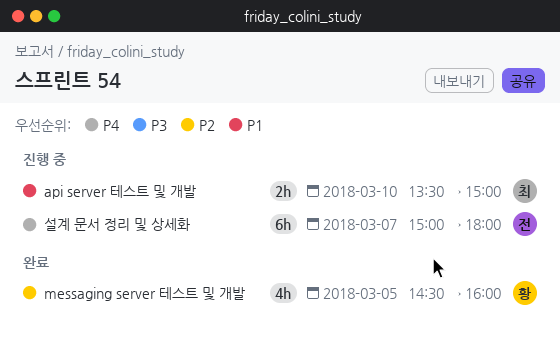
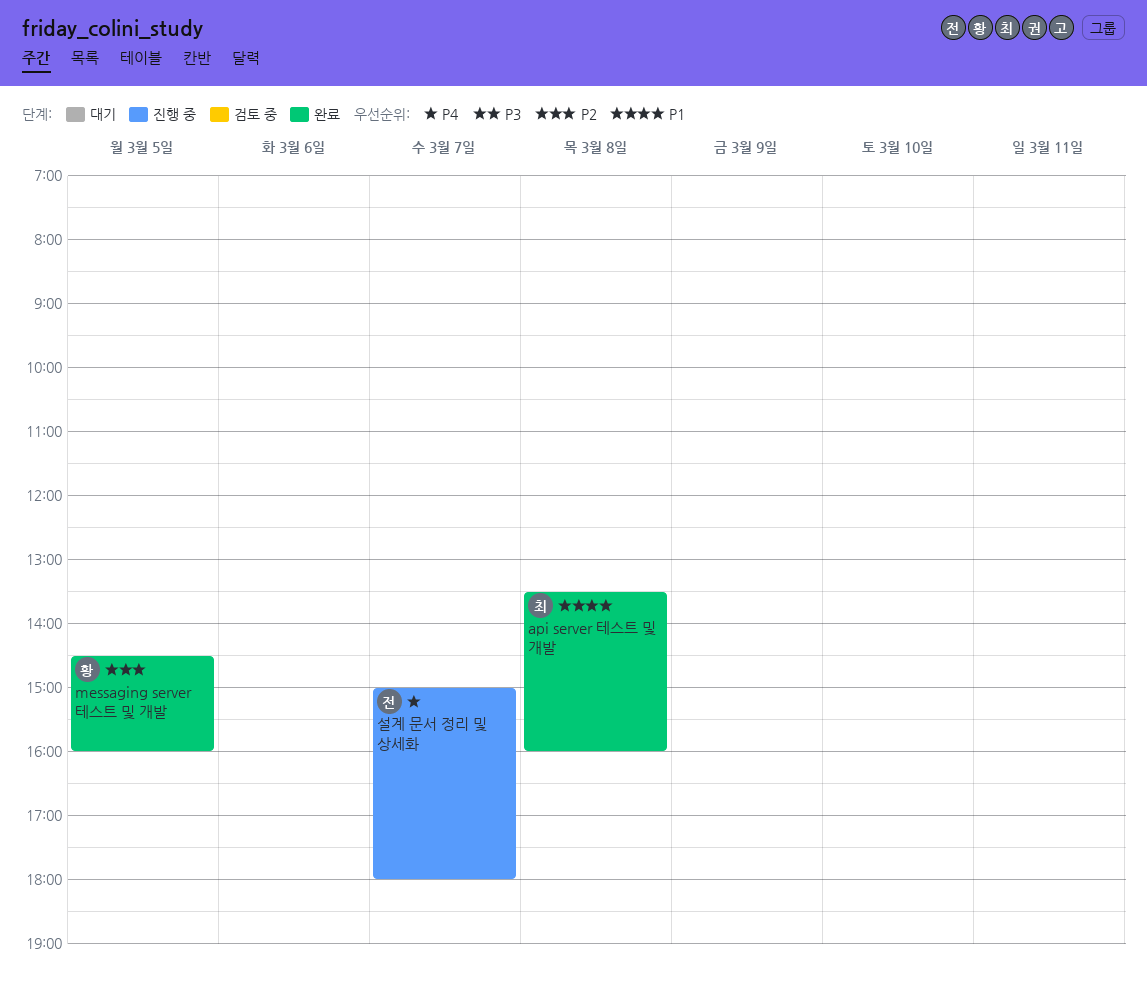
api server 테스트 및 개발, status: 진행 중 -> 완료
api server 테스트 및 개발, day: Mar 10 -> Mar 8
api server 테스트 및 개발, ends: 15:00 -> 16:00

